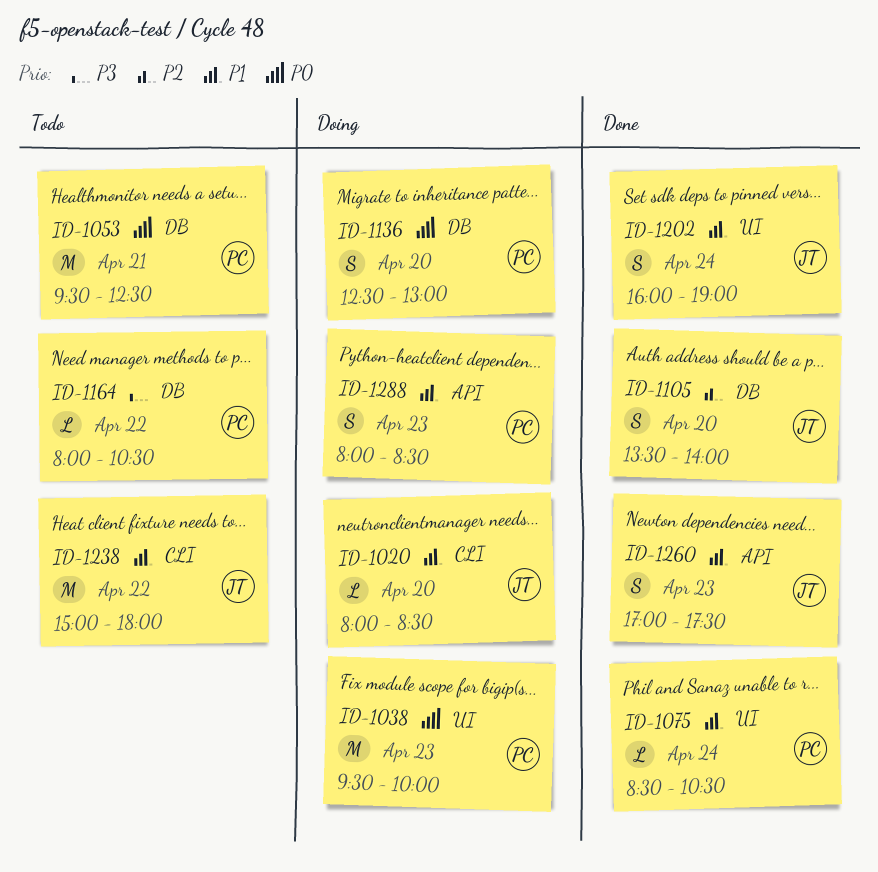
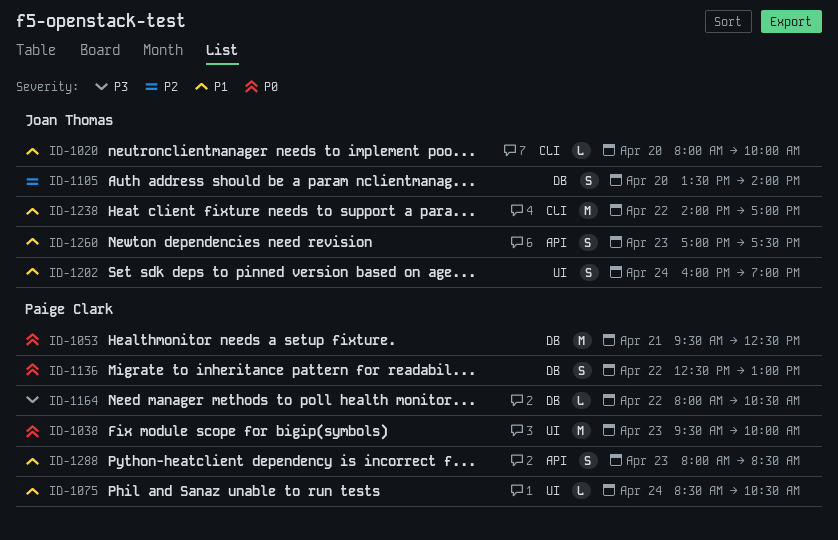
ID-1020, ends: 08:30 -> 10:00
ID-1136, day: Apr 20 -> Apr 22
ID-1238, begins: 15:00 -> 14:00
ID-1238, ends: 18:00 -> 17:00

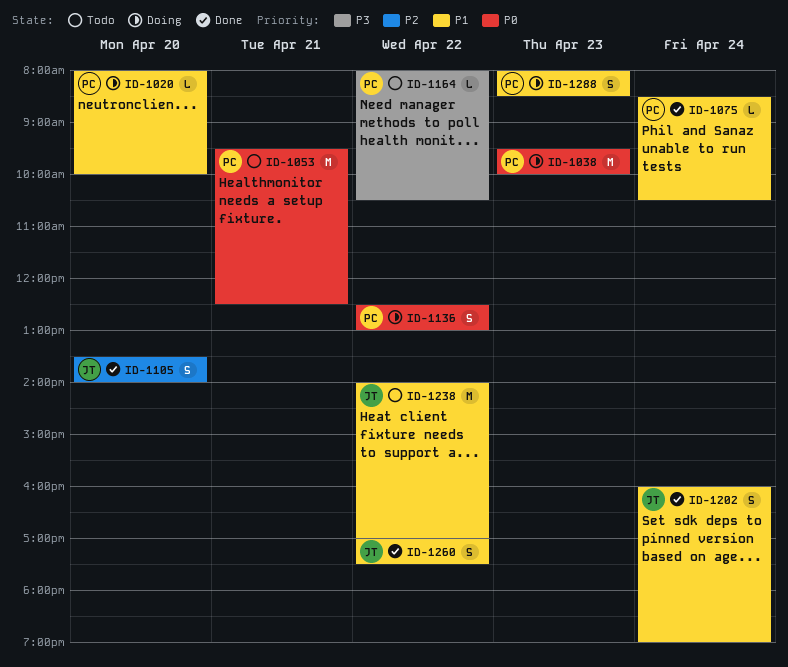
ID-1020, owner: Joan Thomas -> Paige Clark
ID-1260, day: Apr 23 -> Apr 22

